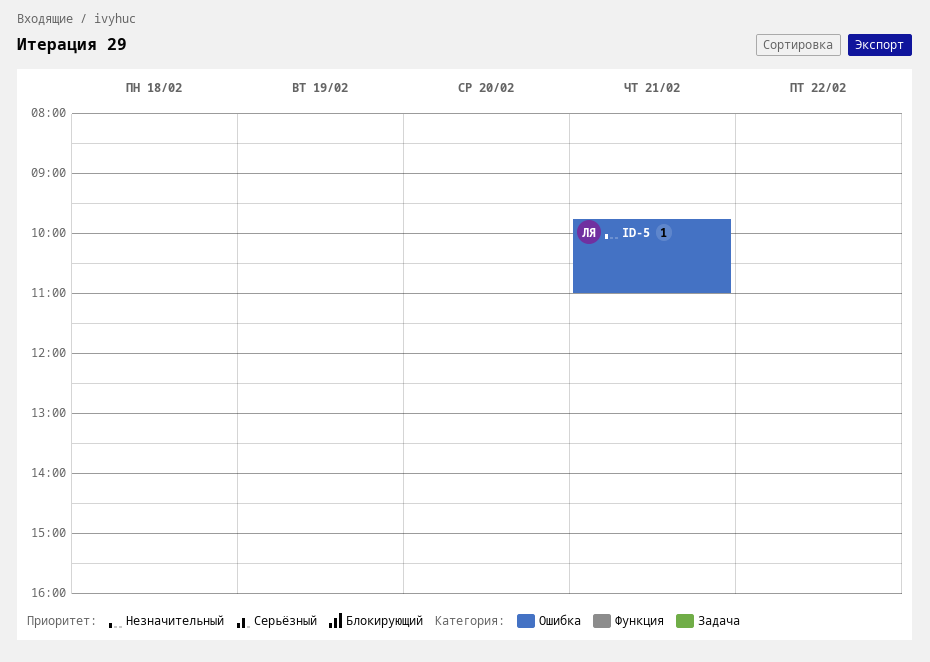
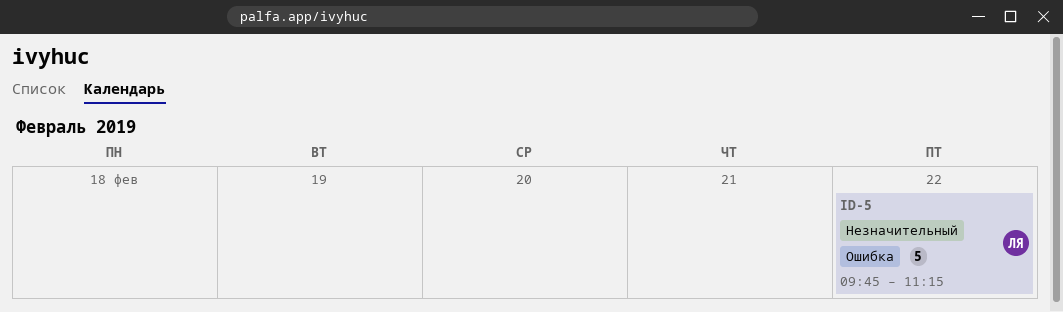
ID-5, estimate: 1 -> 5
ID-5, day: Feb 21 -> Feb 22
ID-5, ends: 11:00 -> 11:15

